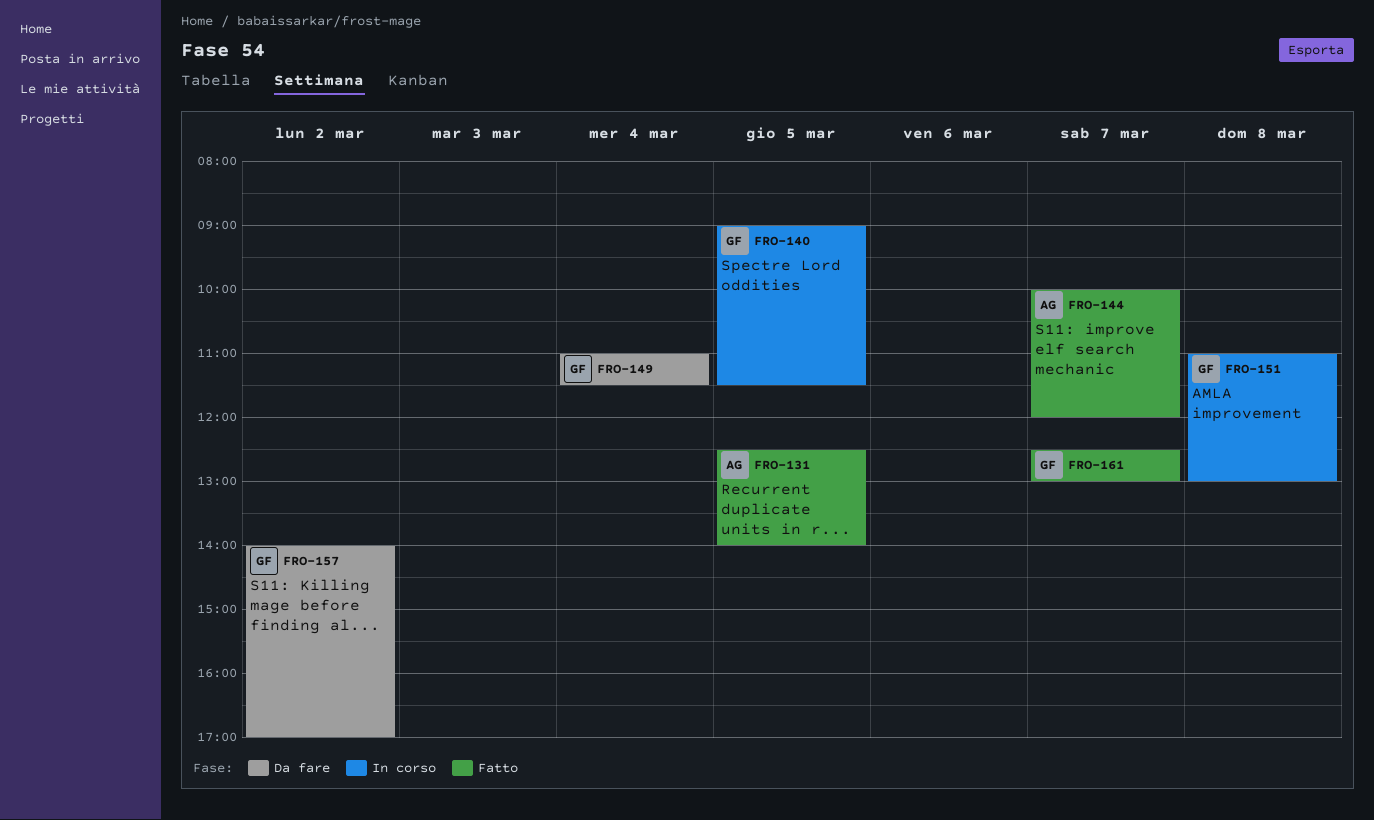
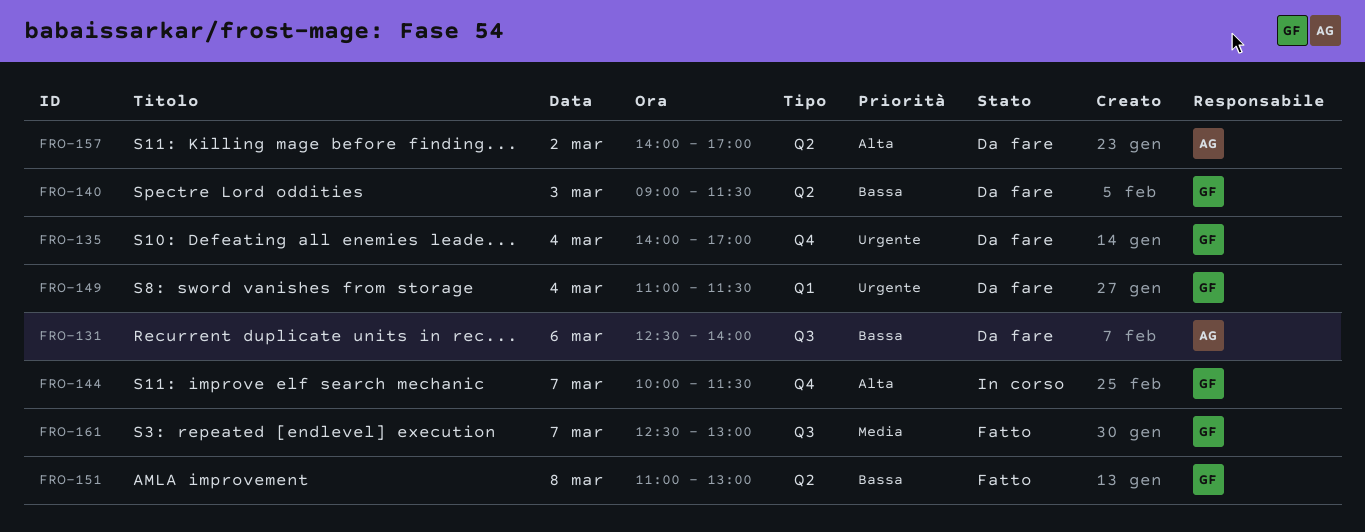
FRO-131, status: Fatto -> Da fare
FRO-131, day: Mar 5 -> Mar 6
FRO-135: none -> present
FRO-140, status: In corso -> Da fare
FRO-140, day: Mar 5 -> Mar 3
FRO-144, status: Fatto -> In corso
FRO-144, owner: AG -> GF
FRO-144, ends: 12:00 -> 11:30
FRO-151, status: In corso -> Fatto
FRO-157, owner: GF -> AG

